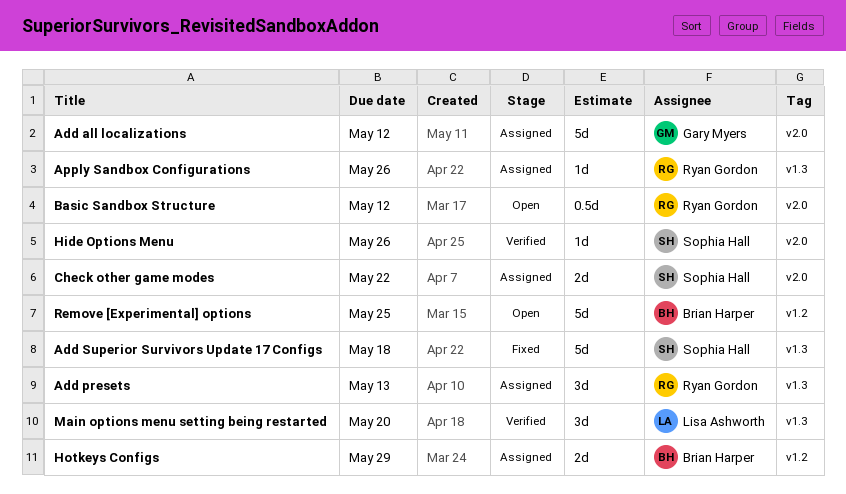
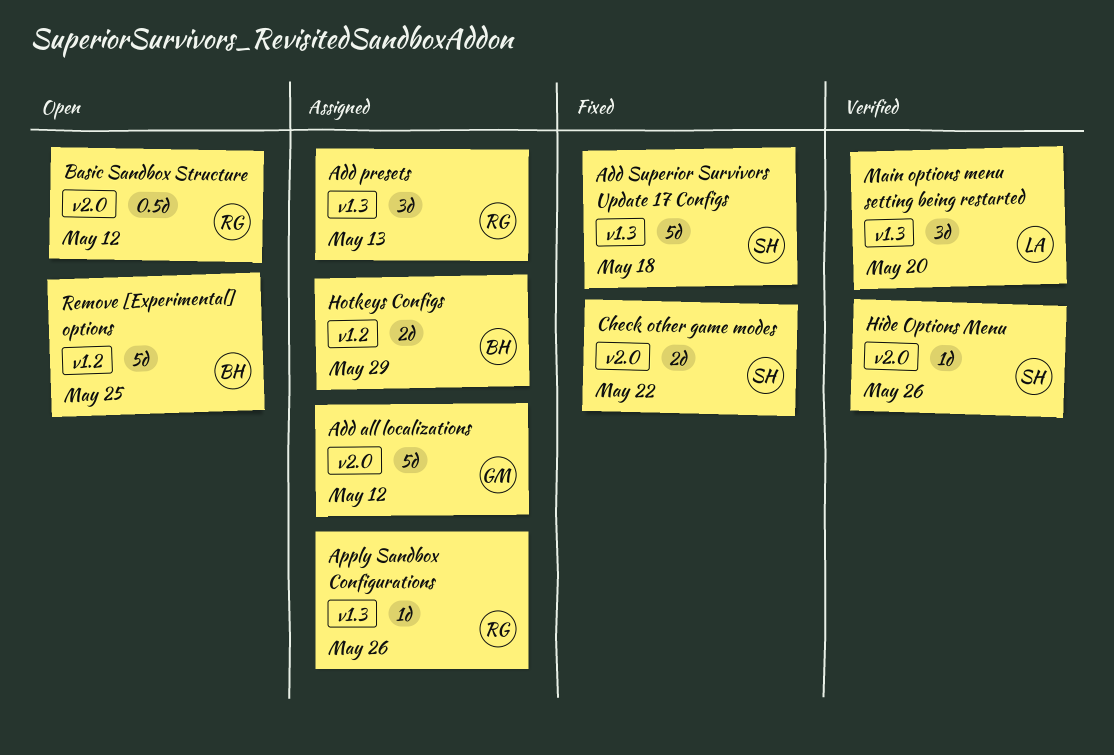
Check other game modes, status: Assigned -> Fixed

